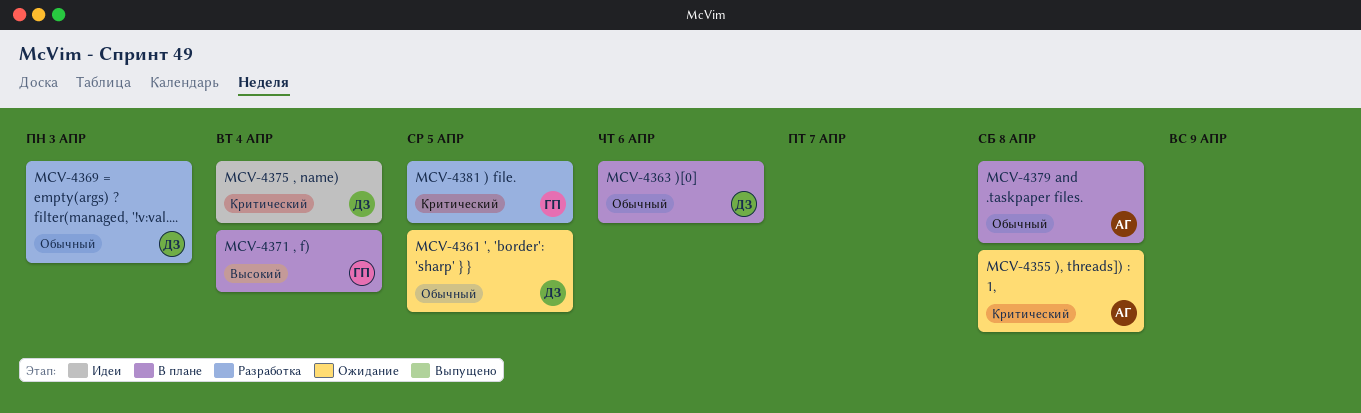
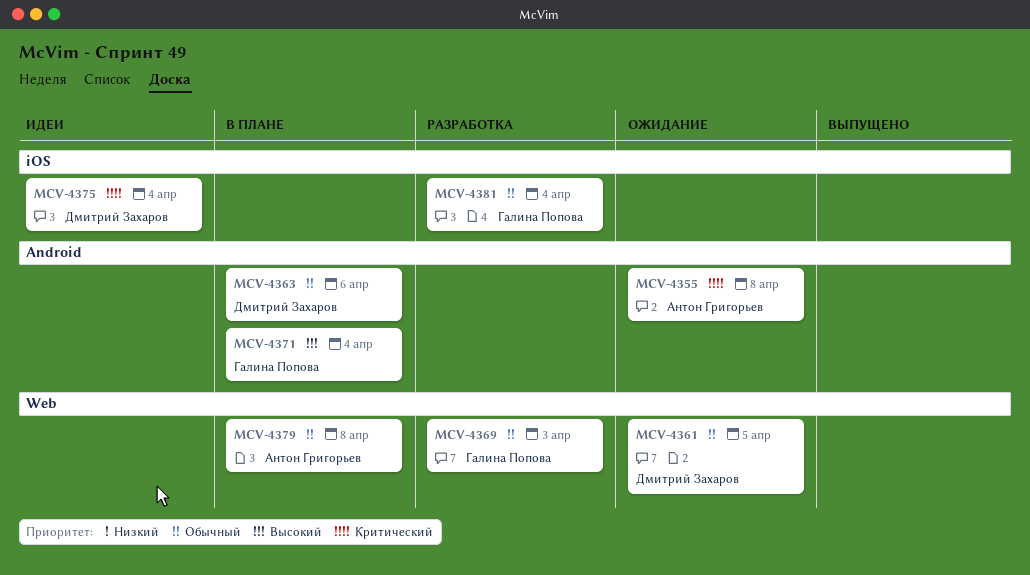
MCV-4369, owner: Дмитрий Захаров -> Галина Попова
MCV-4381, priority: Критический -> Обычный
MCV-4381, due: Apr 5 -> Apr 4

